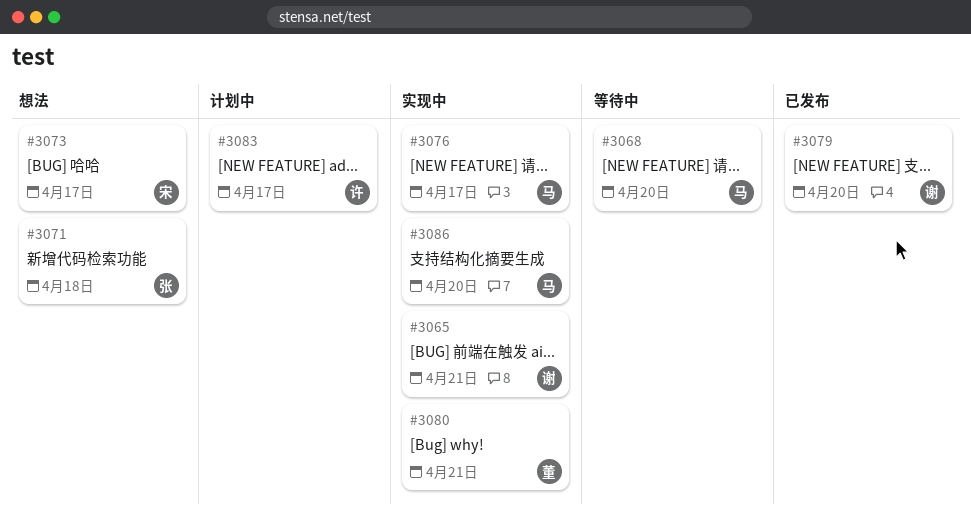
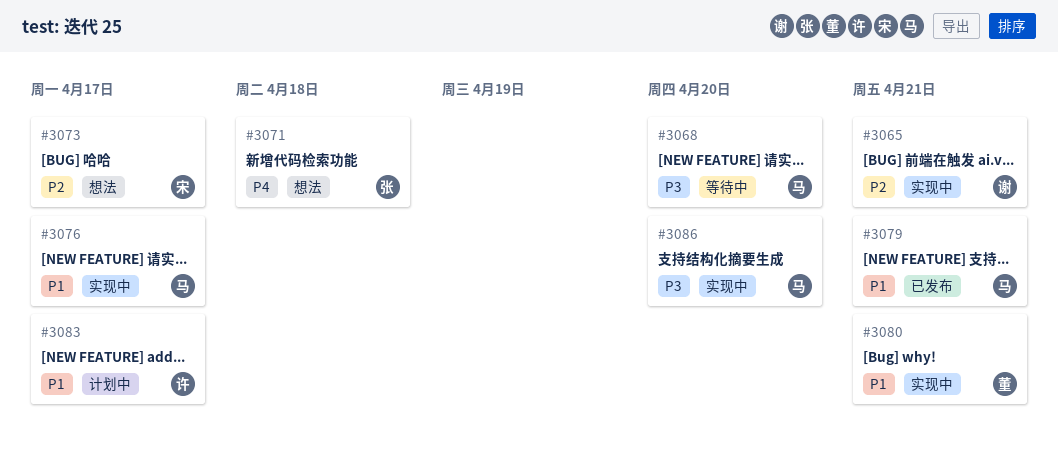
#3079, owner: 谢 -> 马
#3079, due: Apr 20 -> Apr 21

